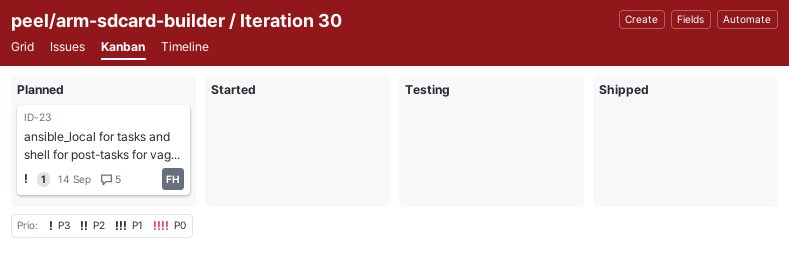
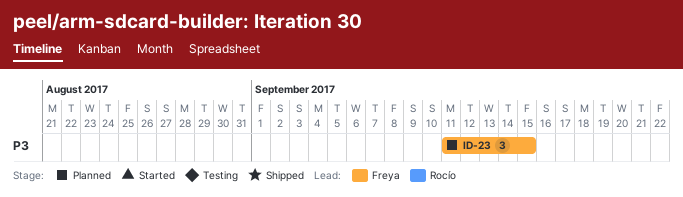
ID-23, estimate: 1 -> 3
ID-23, due: Sep 14 -> Sep 15

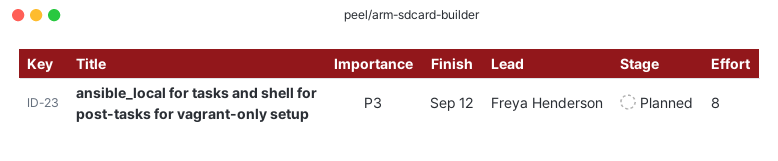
ID-23, estimate: 3 -> 8
ID-23, due: Sep 15 -> Sep 12

